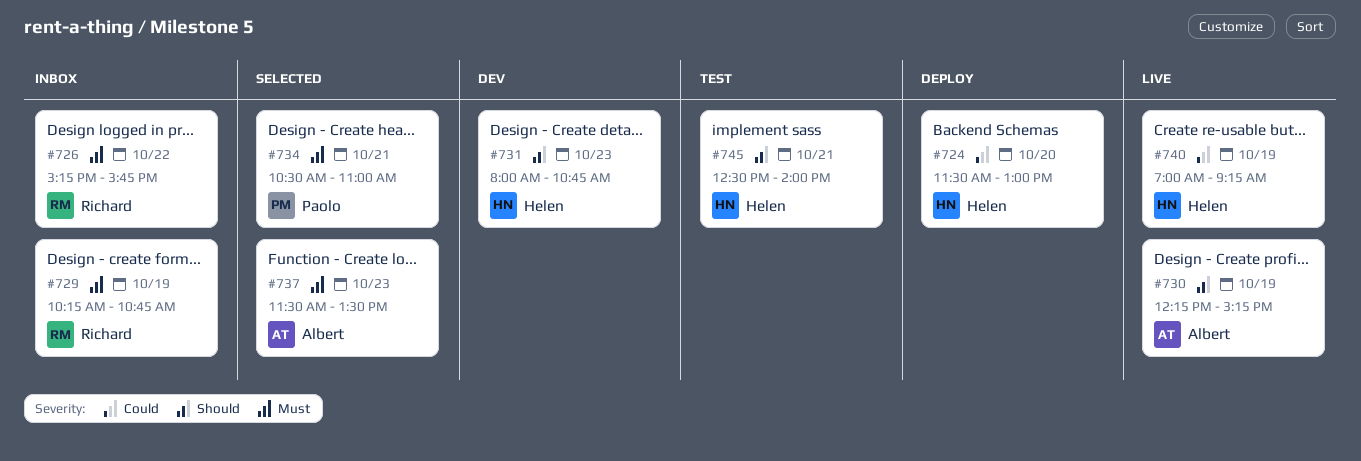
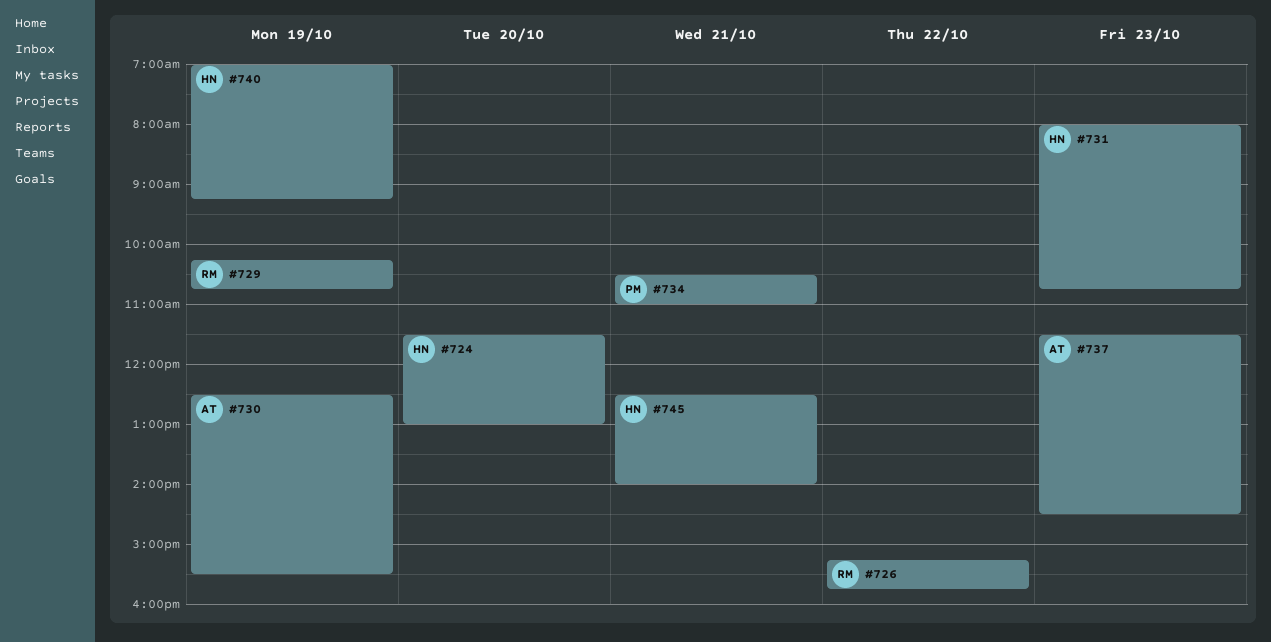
#730, begins: 12:15 -> 12:30
#730, ends: 15:15 -> 15:30
#737, ends: 13:30 -> 14:30

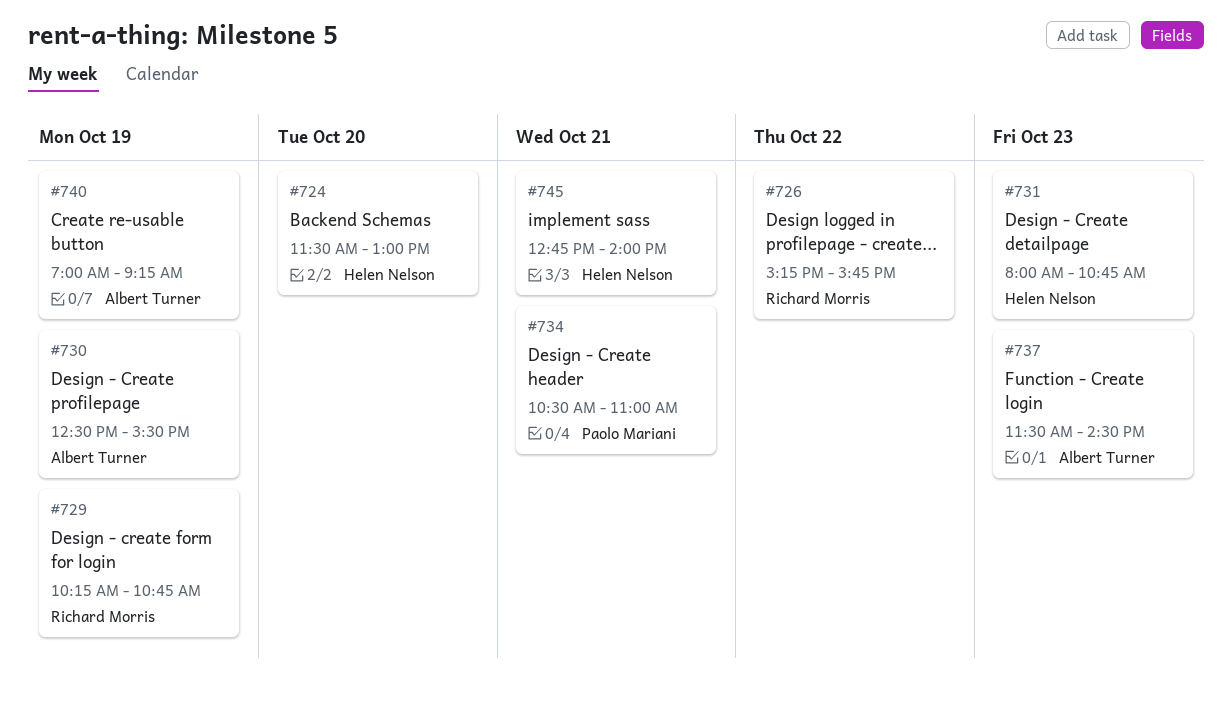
#740, owner: Helen Nelson -> Albert Turner
#745, begins: 12:30 -> 12:45

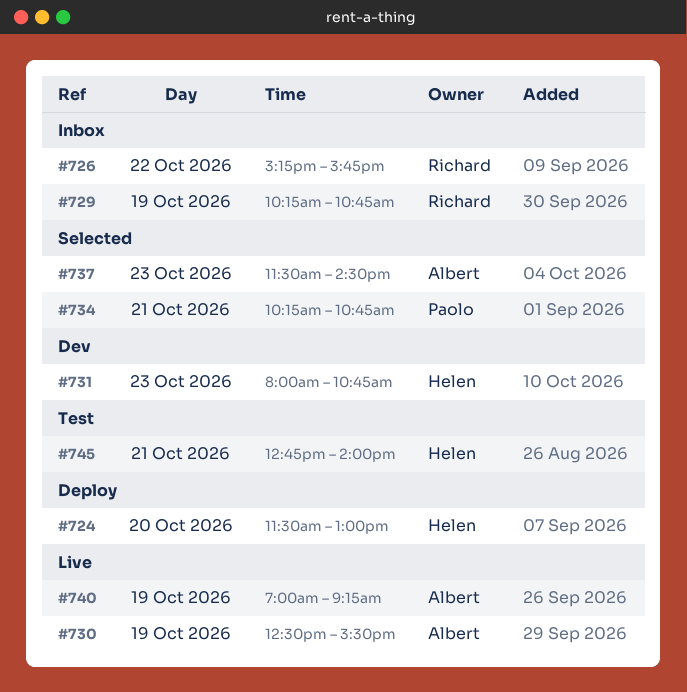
#734, begins: 10:30 -> 10:15
#734, ends: 11:00 -> 10:45

